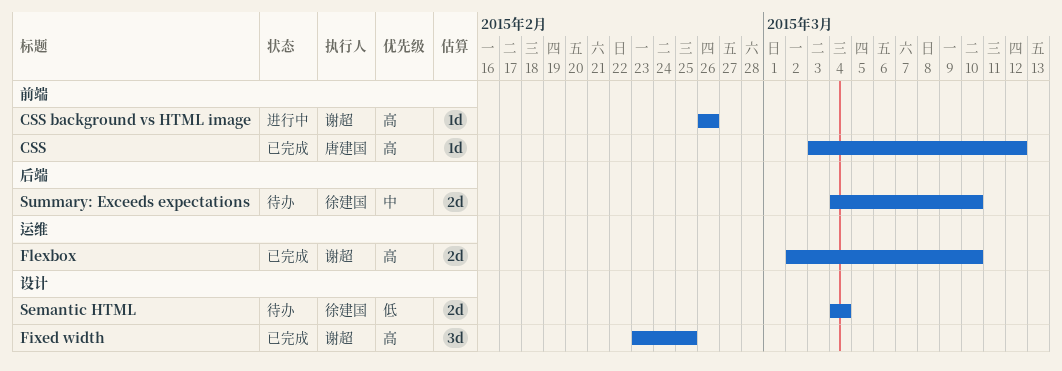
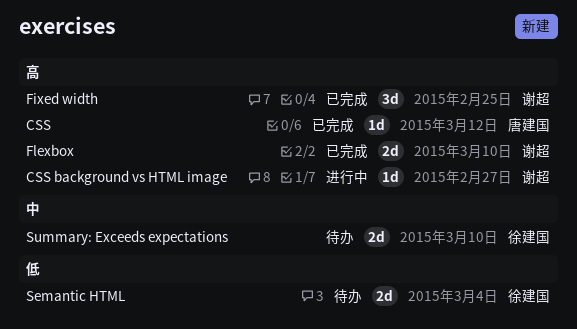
CSS background vs HTML image, due: Feb 26 -> Feb 27

